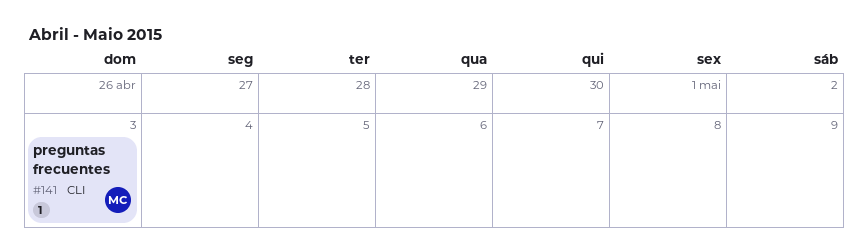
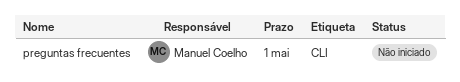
preguntas frecuentes, due: May 3 -> May 1

